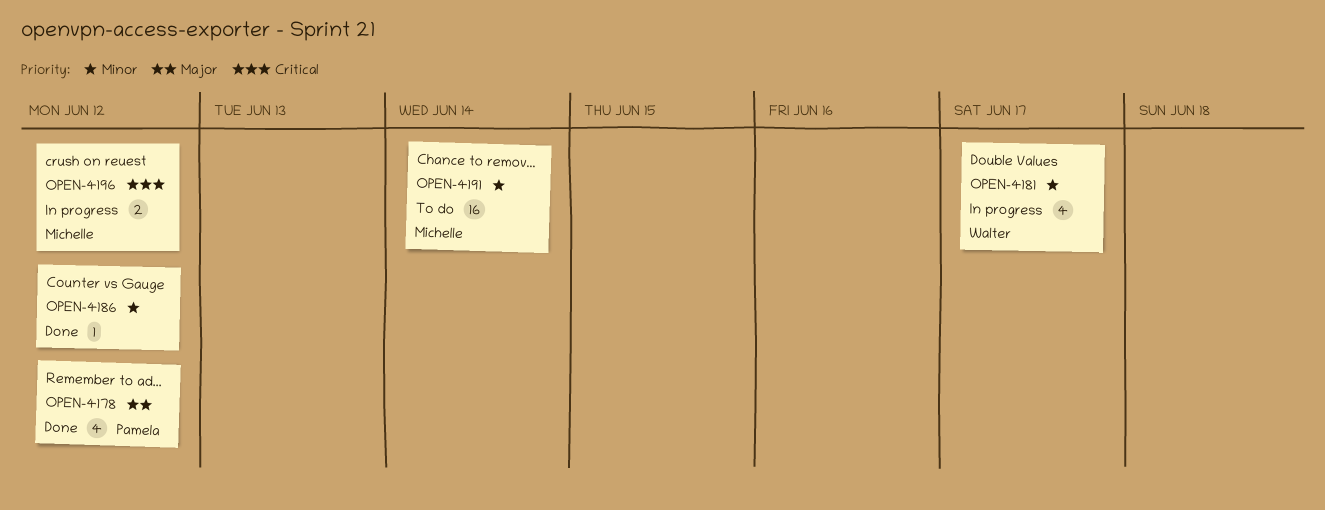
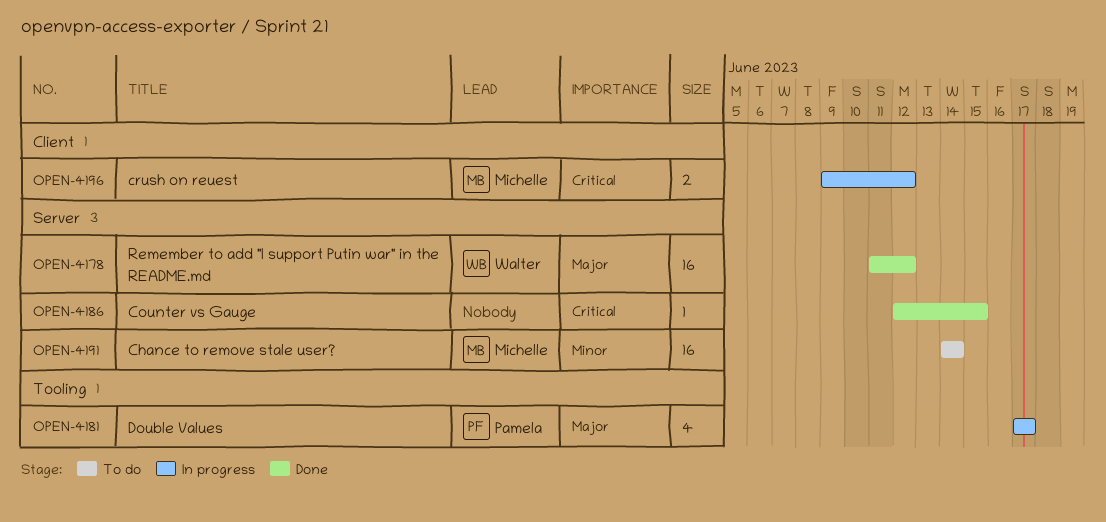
OPEN-4178, owner: Pamela -> Walter
OPEN-4178, estimate: 4 -> 16
OPEN-4181, owner: Walter -> Pamela
OPEN-4181, priority: Minor -> Major
OPEN-4186, priority: Minor -> Critical
OPEN-4186, due: Jun 12 -> Jun 15

